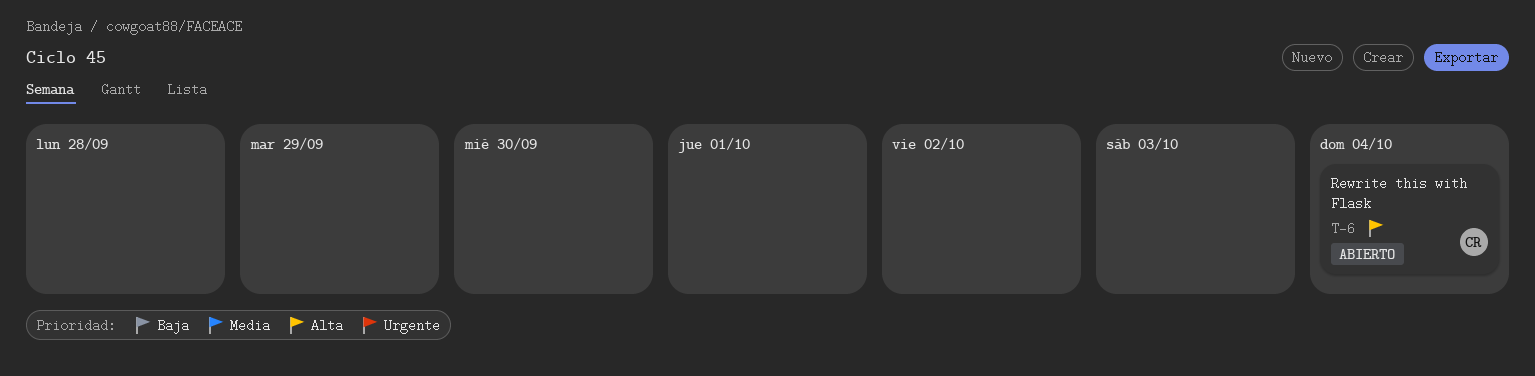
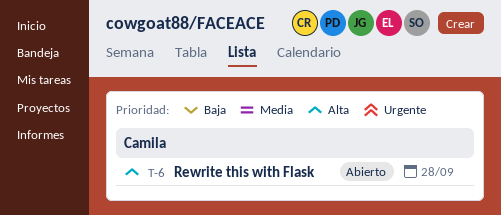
T-6, due: Oct 4 -> Sep 28

